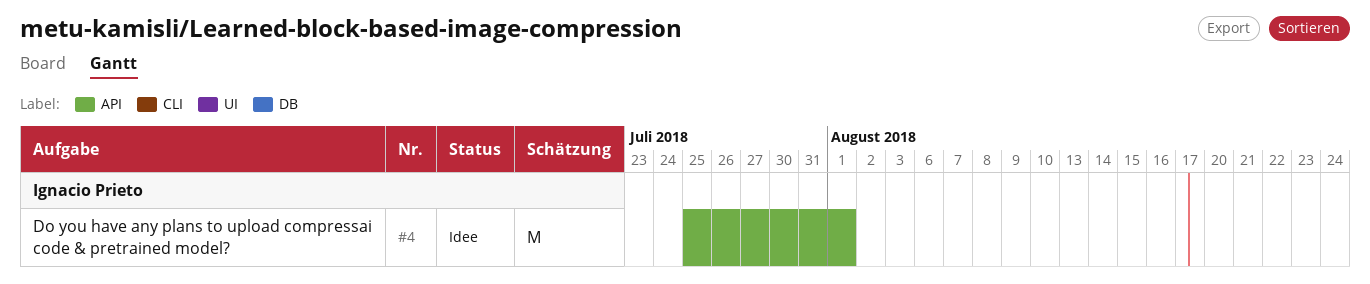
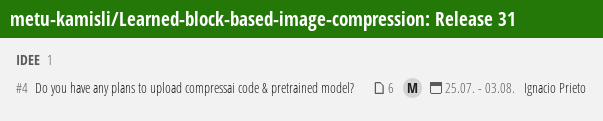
#4, due: Aug 1 -> Aug 3

